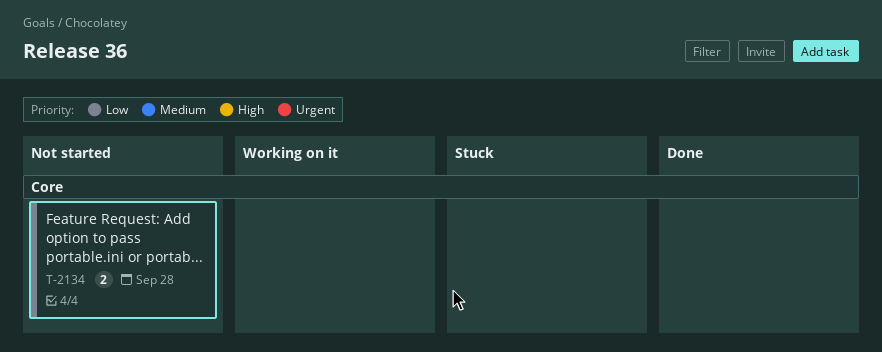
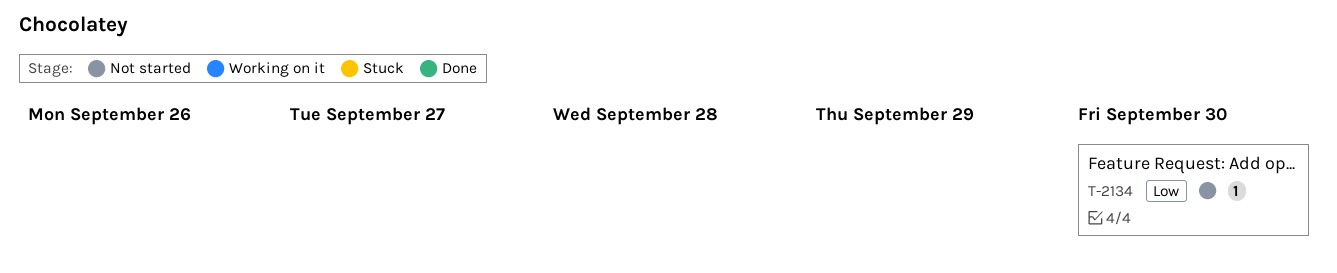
T-2134, estimate: 2 -> 1
T-2134, due: Sep 28 -> Sep 30

